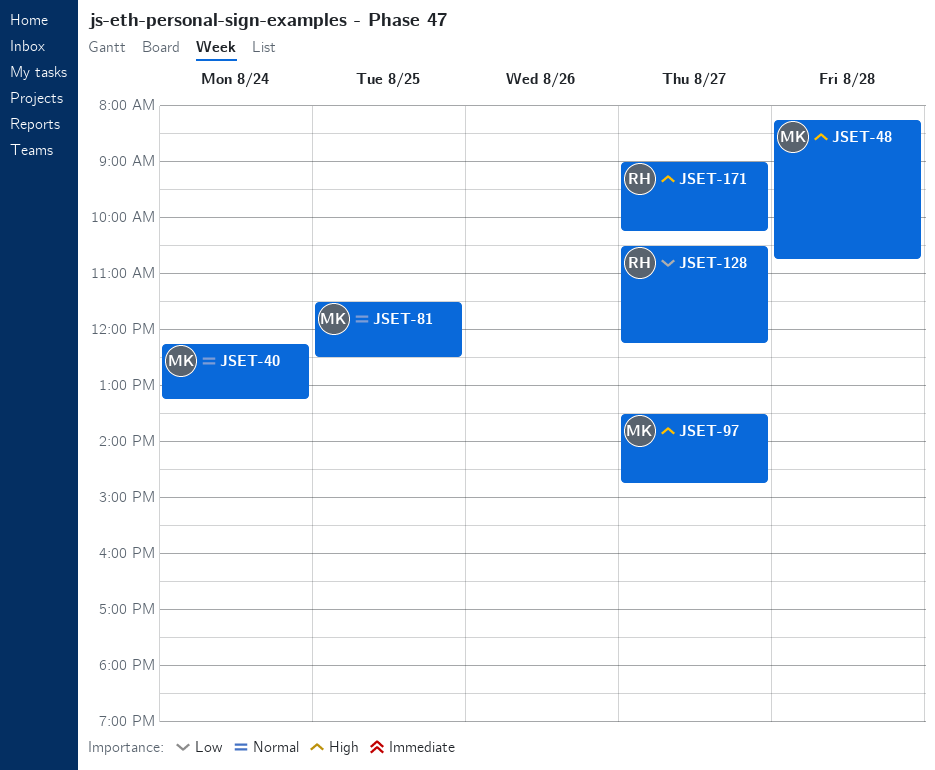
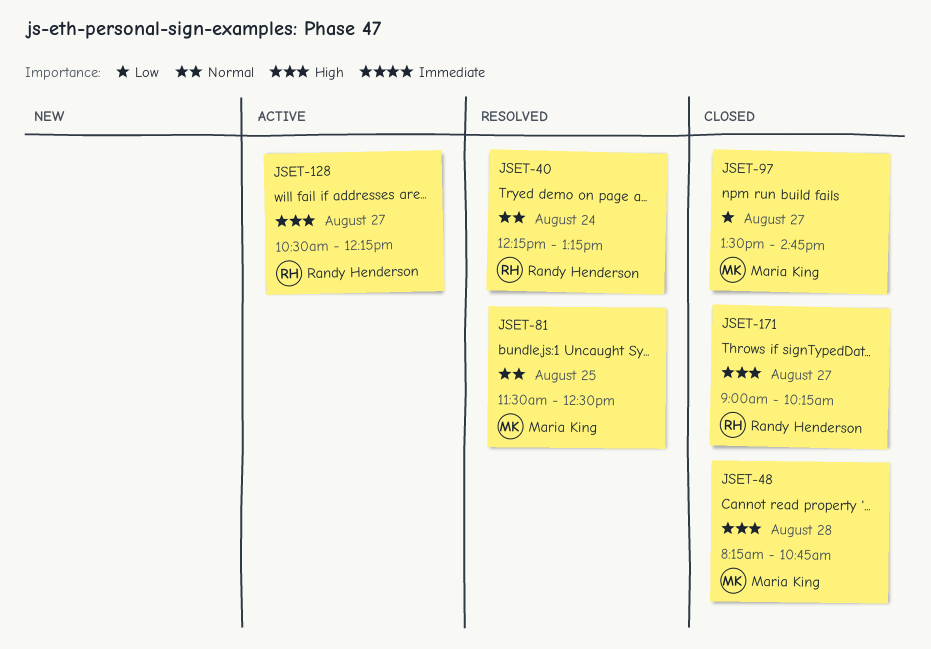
JSET-40, owner: Maria King -> Randy Henderson
JSET-97, priority: High -> Low
JSET-128, priority: Low -> High

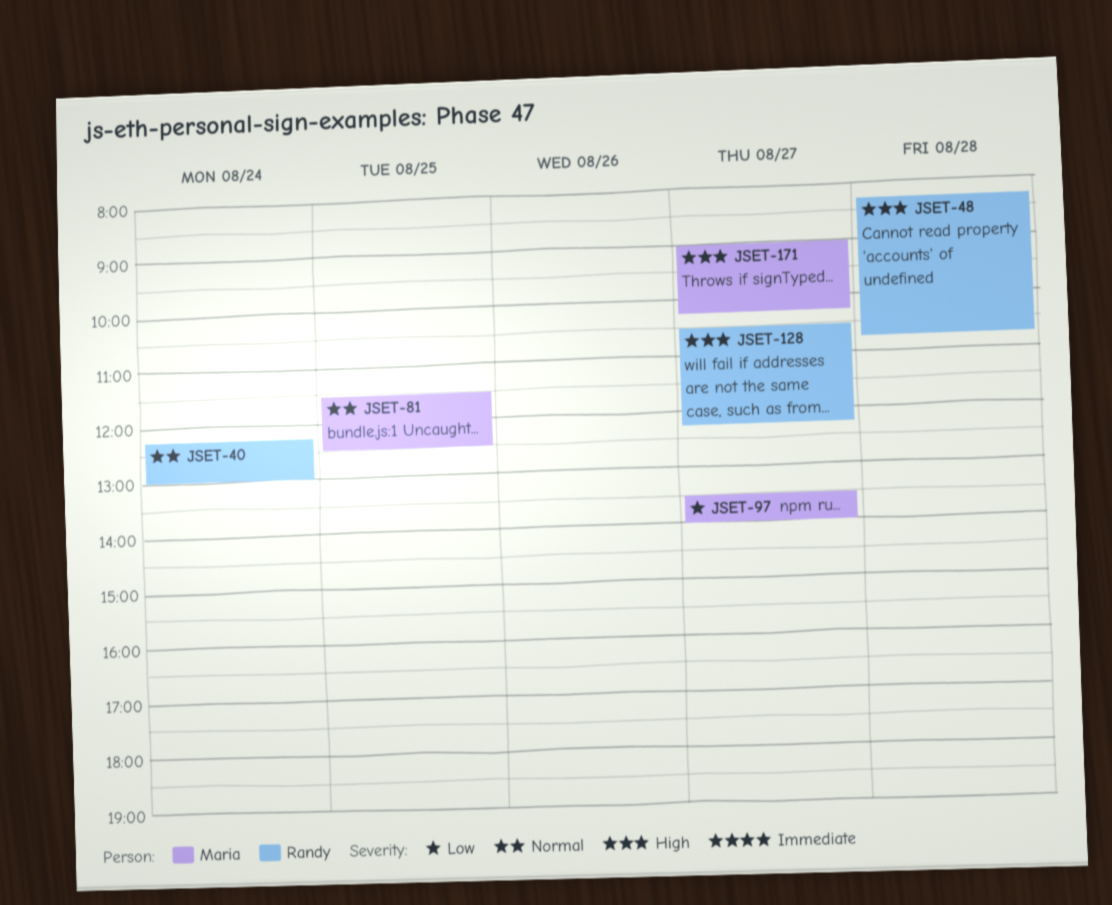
JSET-40, ends: 13:15 -> 13:00
JSET-48, owner: Maria King -> Randy Henderson
JSET-97, ends: 14:45 -> 14:00
JSET-171, owner: Randy Henderson -> Maria King

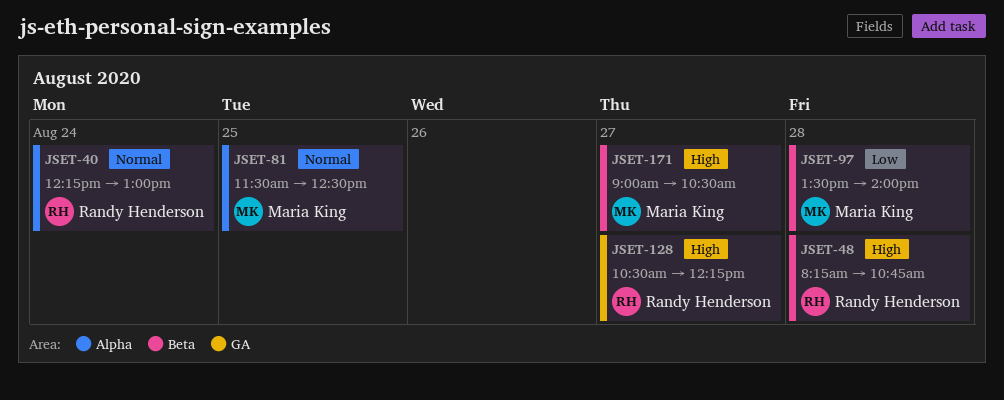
JSET-97, day: Aug 27 -> Aug 28
JSET-171, ends: 10:15 -> 10:30

